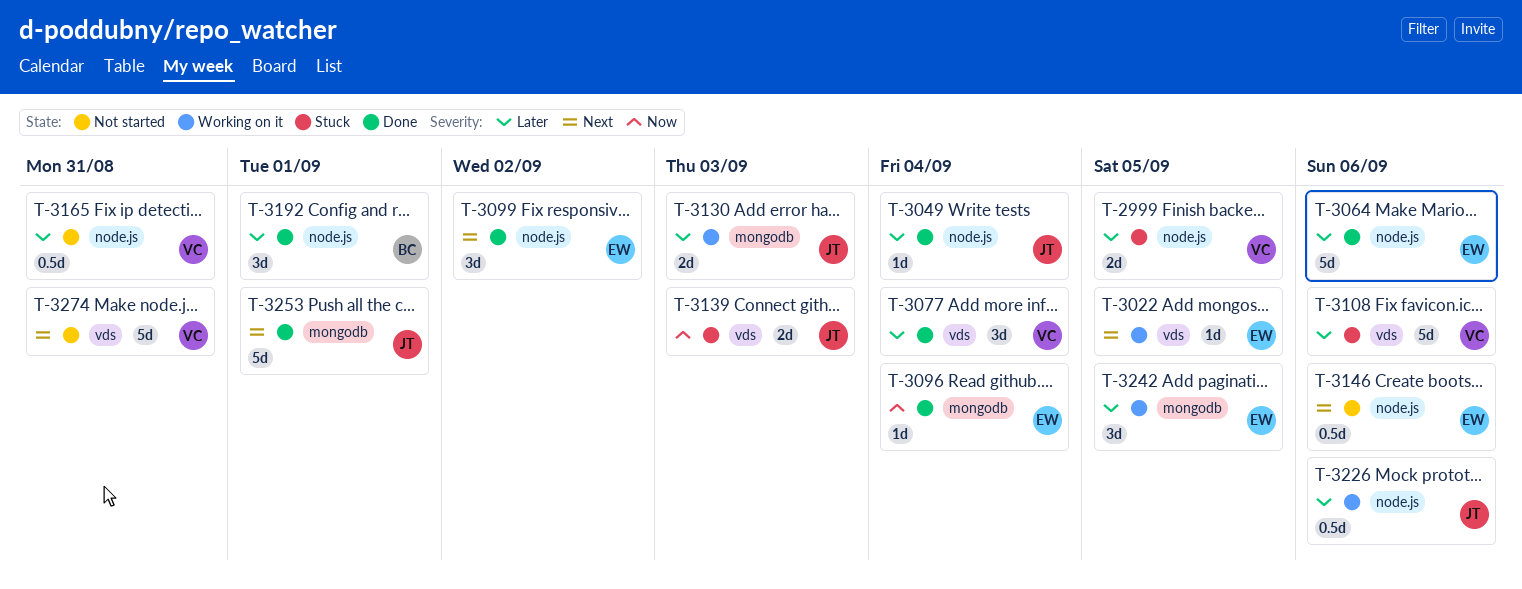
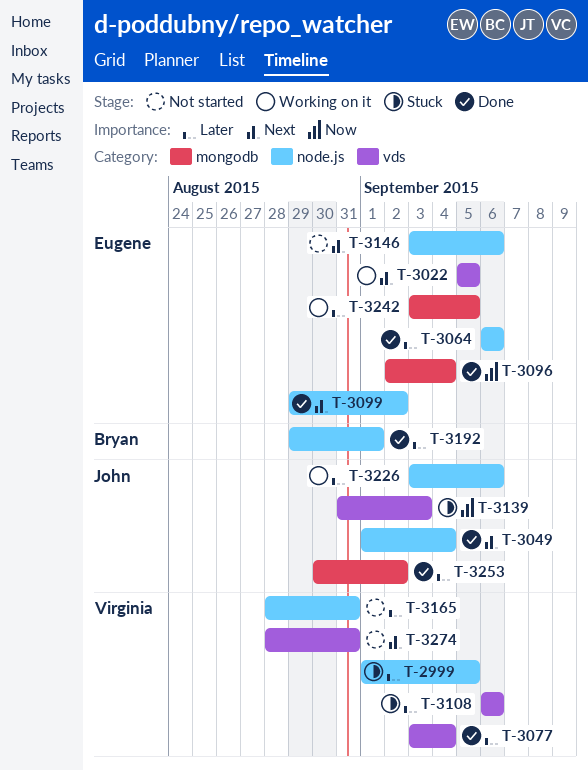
T-3049, priority: Later -> Next
T-3130: present -> none
T-3253, priority: Next -> Later
T-3253, due: Sep 1 -> Sep 2

